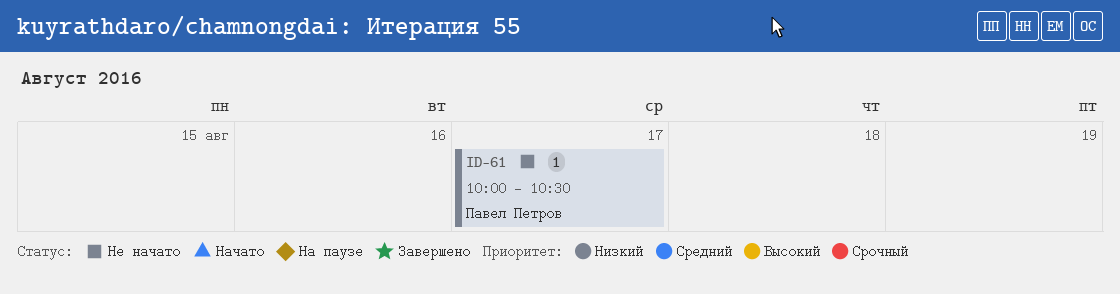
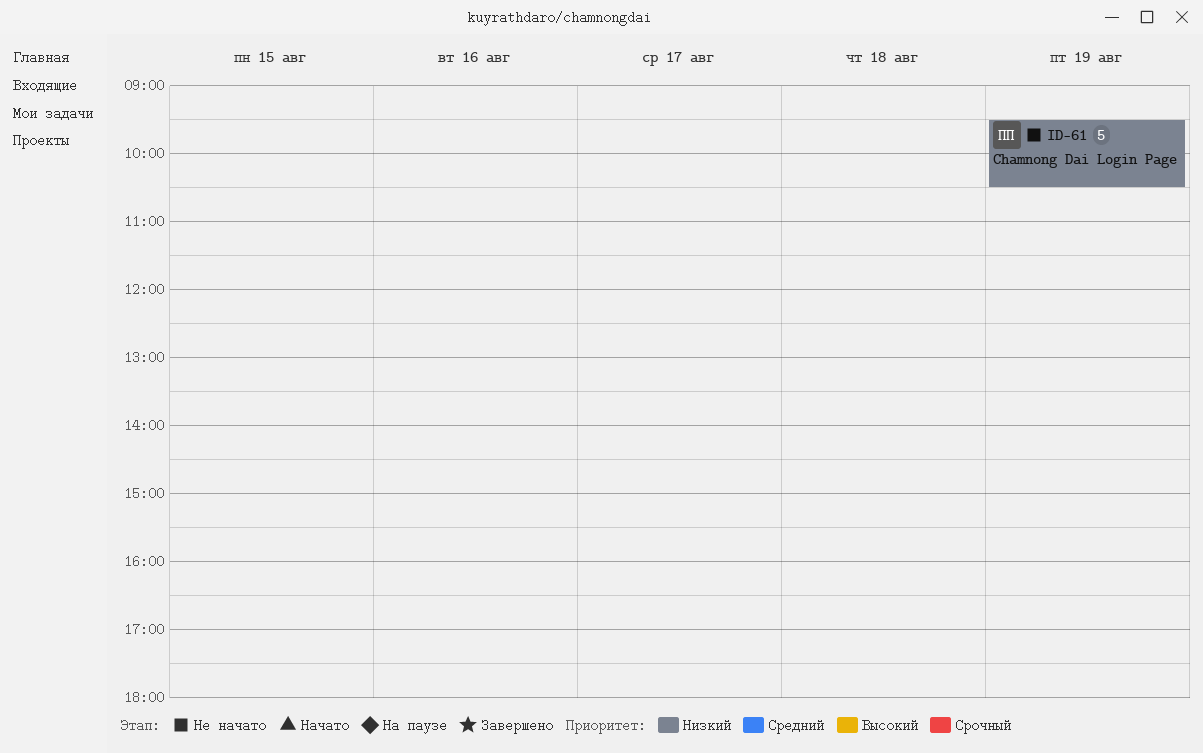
ID-61, estimate: 1 -> 5
ID-61, day: Aug 17 -> Aug 19
ID-61, begins: 10:00 -> 09:30

